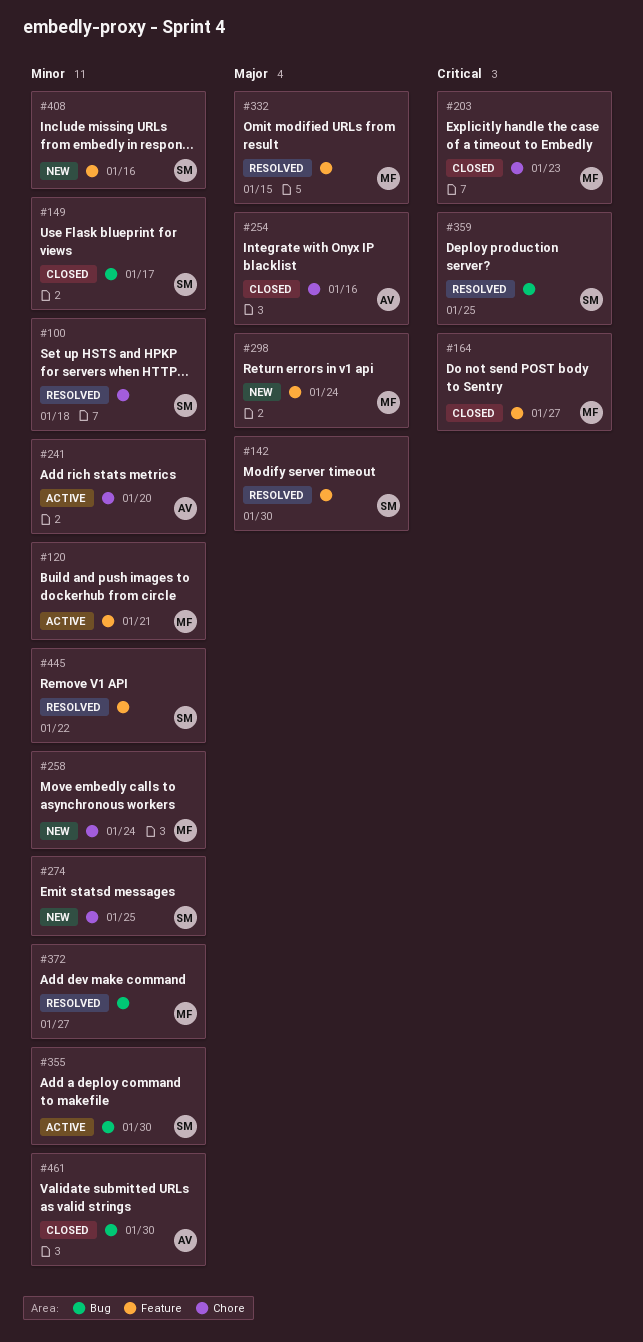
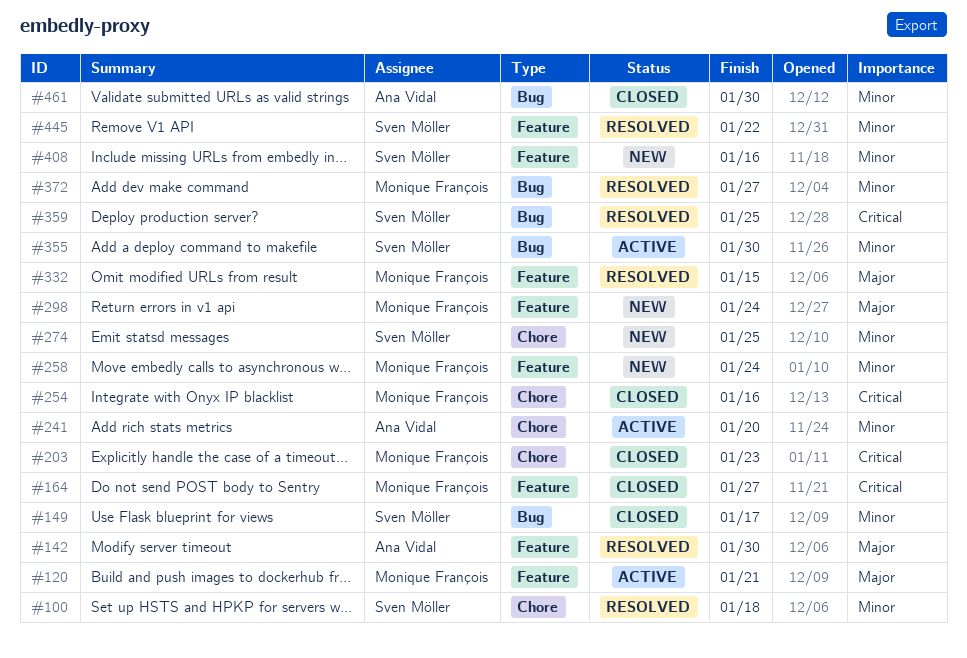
#120, priority: Minor -> Major
#142, owner: Sven Möller -> Ana Vidal
#254, owner: Ana Vidal -> Monique François
#254, priority: Major -> Critical
#258, label: Chore -> Feature

